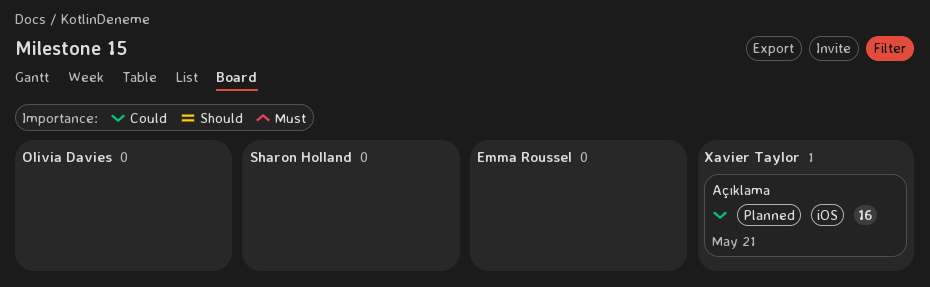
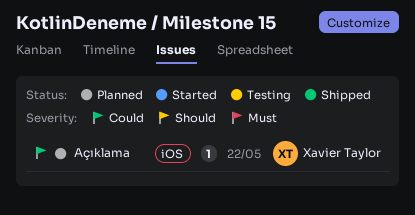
Açıklama, estimate: 16 -> 1
Açıklama, due: May 21 -> May 22

